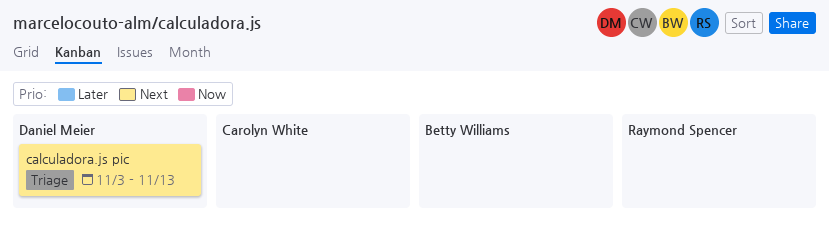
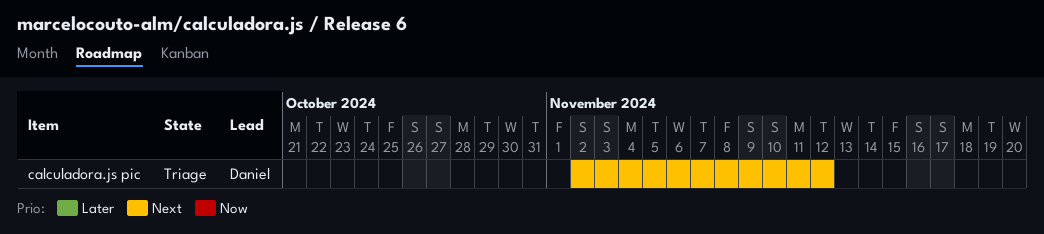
calculadora.js pic, start: Nov 3 -> Nov 2
calculadora.js pic, due: Nov 13 -> Nov 12

